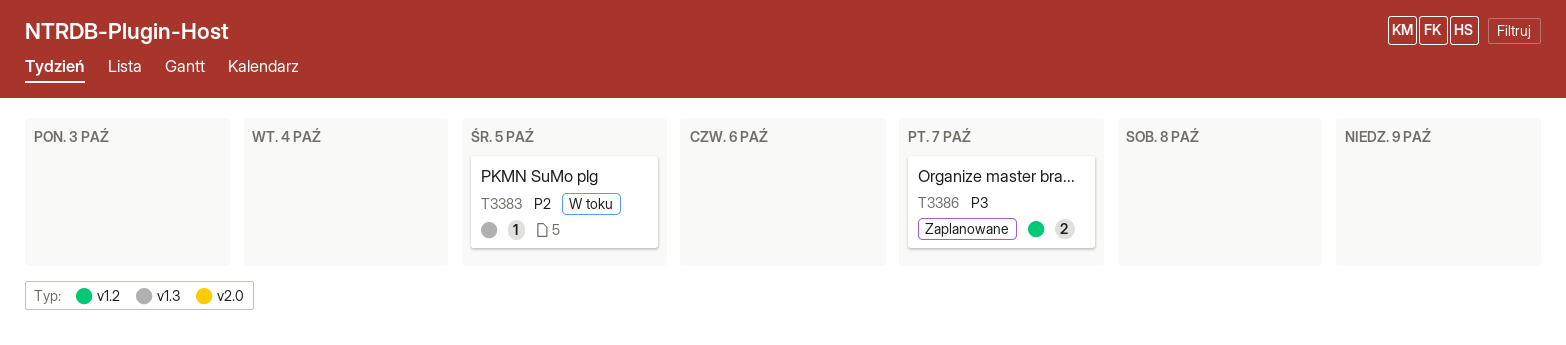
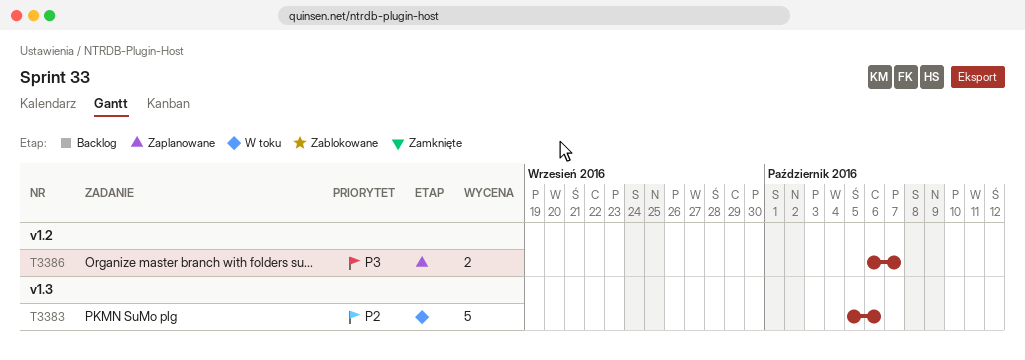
T3383, estimate: 1 -> 5
T3383, due: Oct 5 -> Oct 6

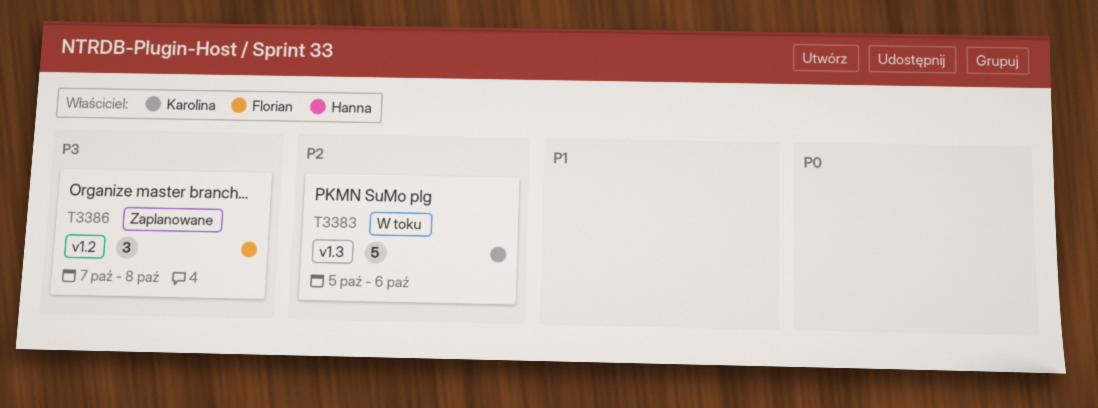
T3386, estimate: 2 -> 3
T3386, start: Oct 6 -> Oct 7
T3386, due: Oct 7 -> Oct 8

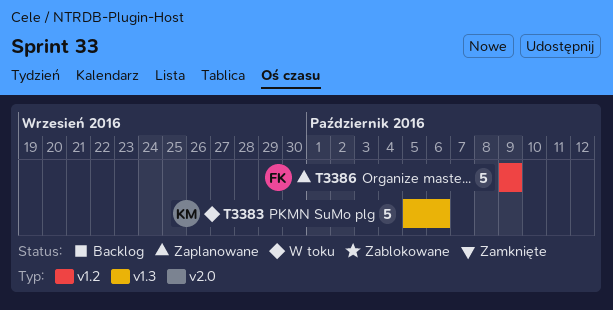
T3386, estimate: 3 -> 5
T3386, start: Oct 7 -> Oct 9
T3386, due: Oct 8 -> Oct 9

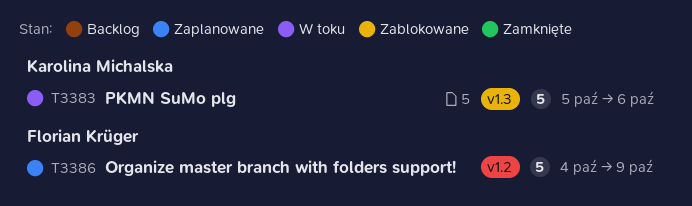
T3386, start: Oct 9 -> Oct 4

